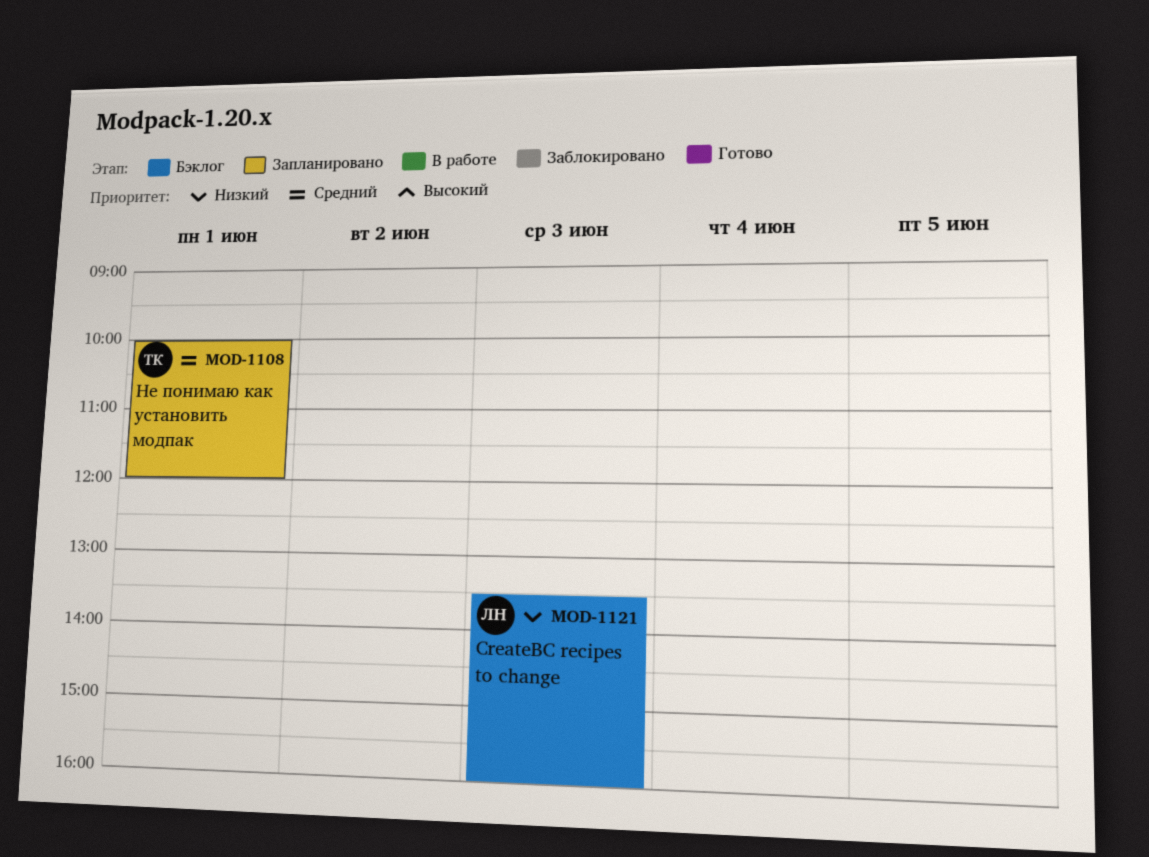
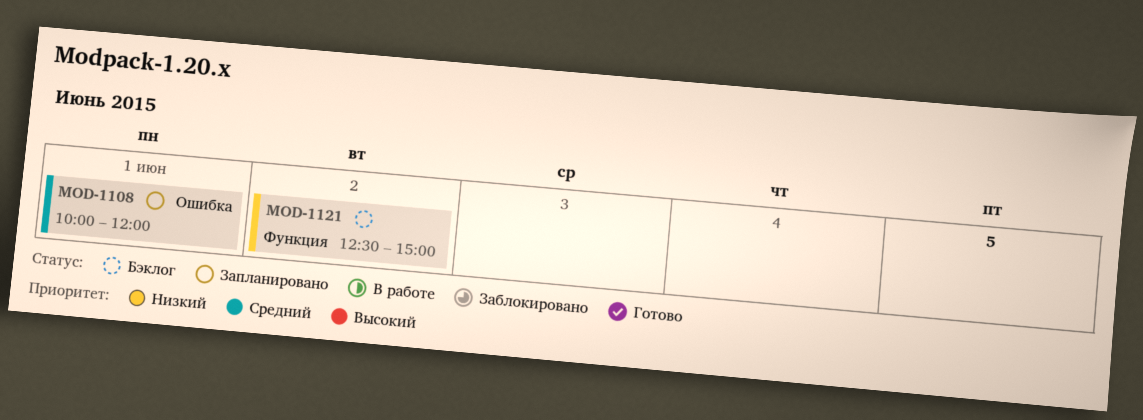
MOD-1121, day: Jun 3 -> Jun 2
MOD-1121, begins: 13:30 -> 12:30
MOD-1121, ends: 16:00 -> 15:00

